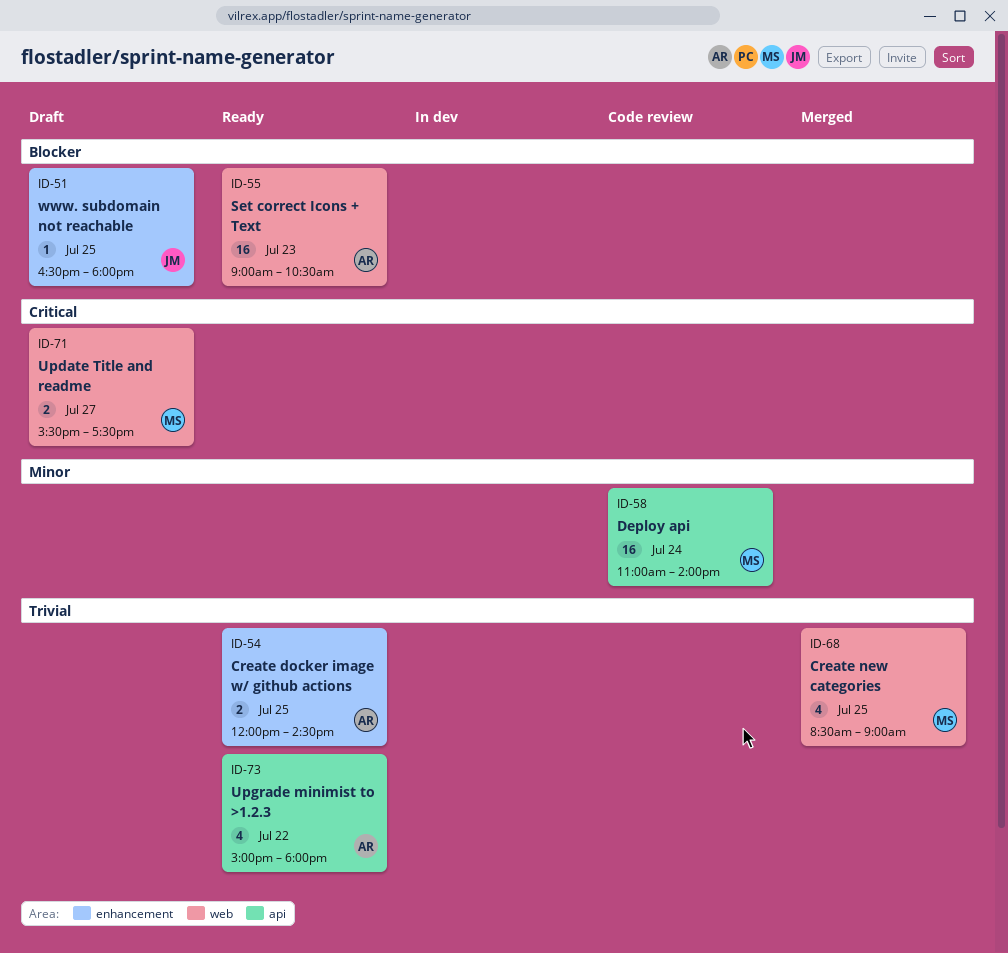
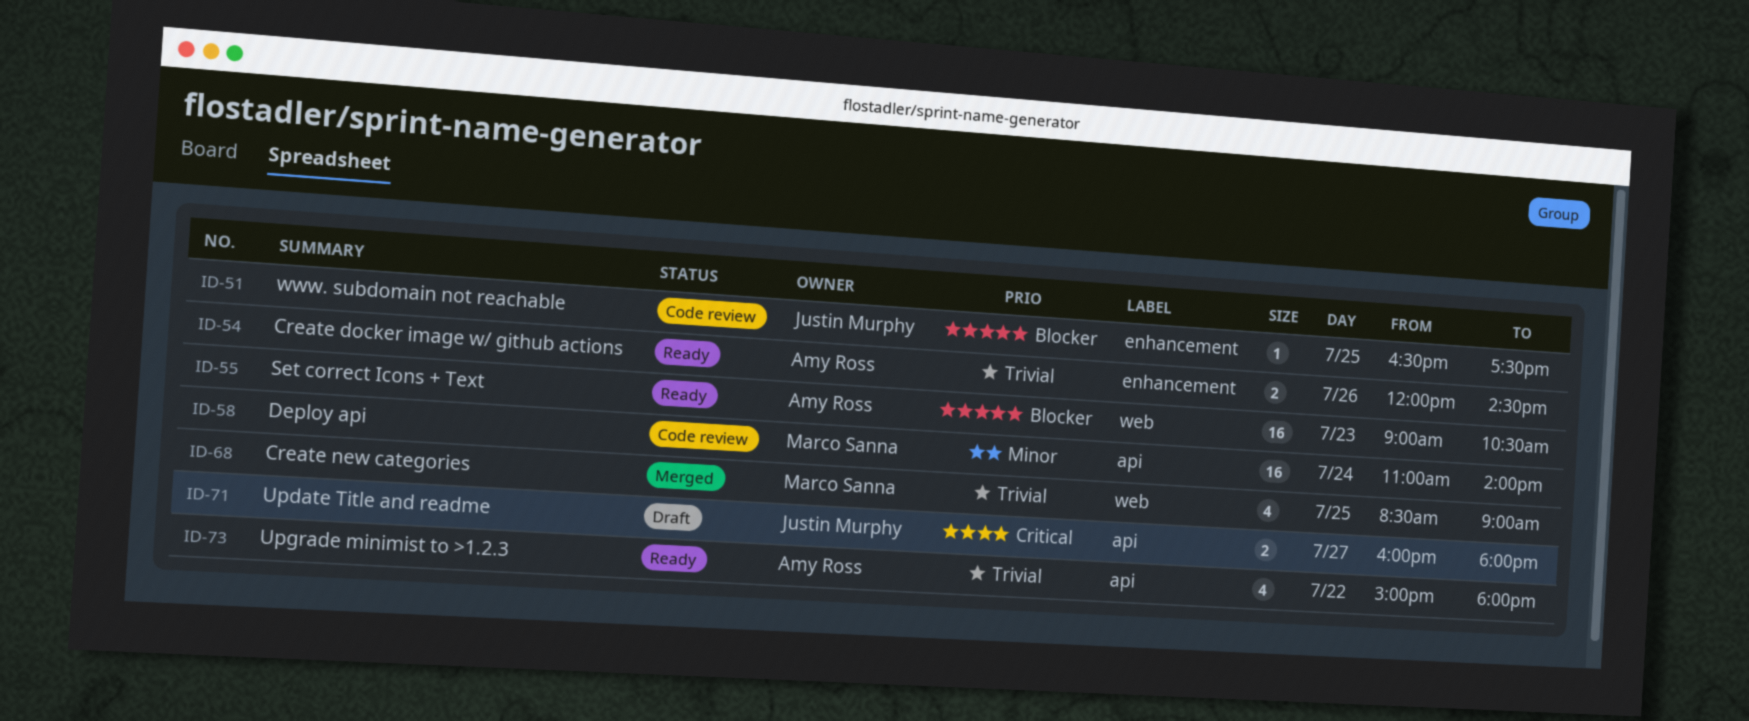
ID-51, status: Draft -> Code review
ID-51, ends: 18:00 -> 17:30
ID-54, day: Jul 25 -> Jul 26
ID-71, owner: Marco Sanna -> Justin Murphy
ID-71, label: web -> api
ID-71, begins: 15:30 -> 16:00
ID-71, ends: 17:30 -> 18:00

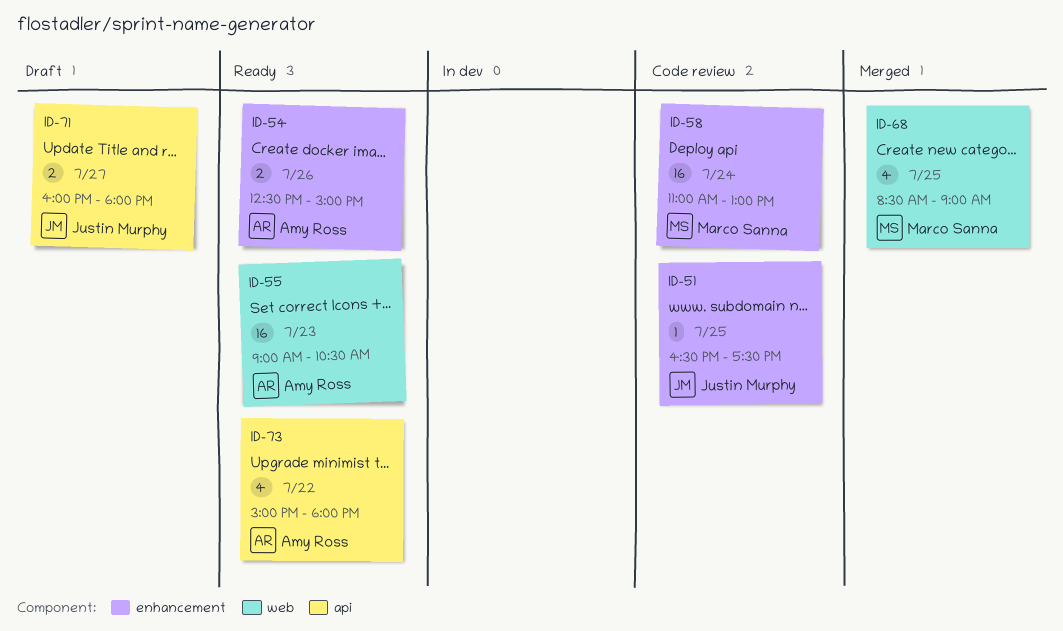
ID-54, begins: 12:00 -> 12:30
ID-54, ends: 14:30 -> 15:00
ID-58, label: api -> enhancement
ID-58, ends: 14:00 -> 13:00

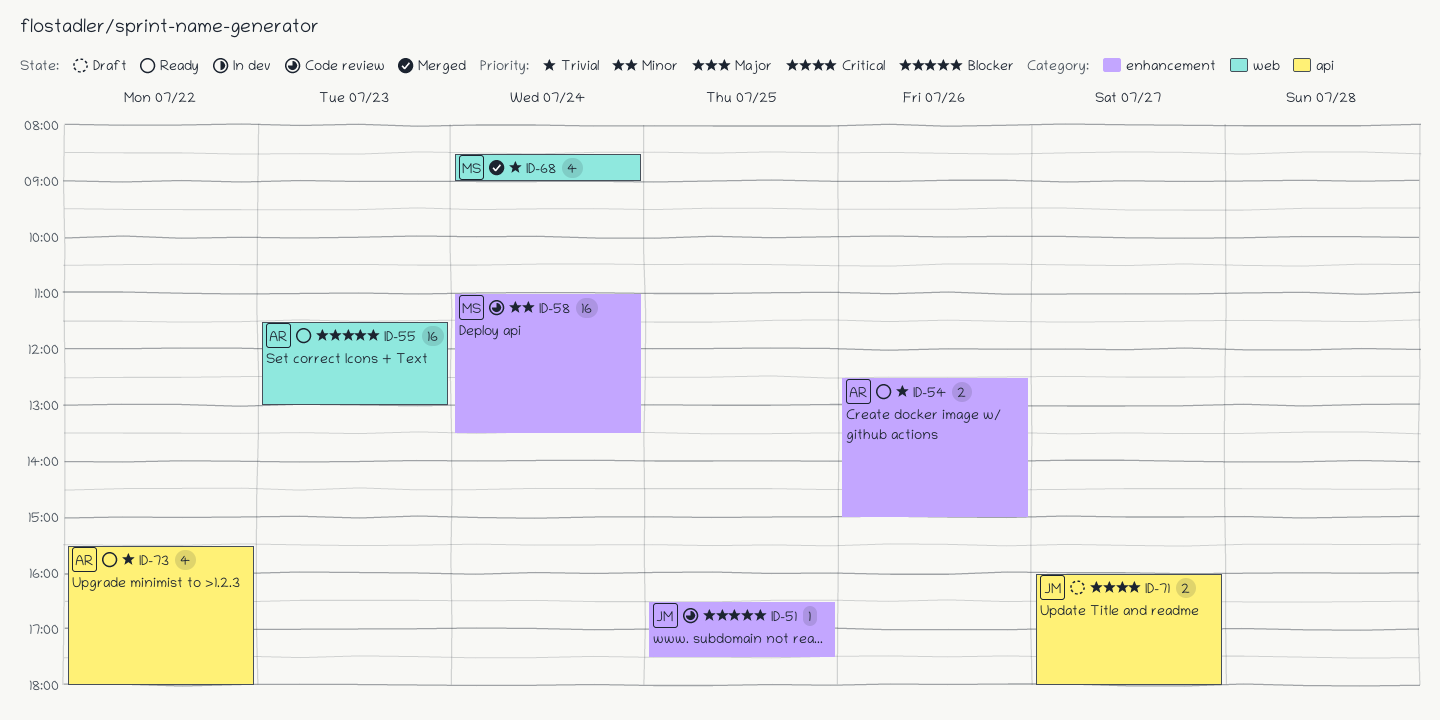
ID-55, begins: 09:00 -> 11:30
ID-55, ends: 10:30 -> 13:00
ID-58, ends: 13:00 -> 13:30
ID-68, day: Jul 25 -> Jul 24
ID-73, begins: 15:00 -> 15:30

